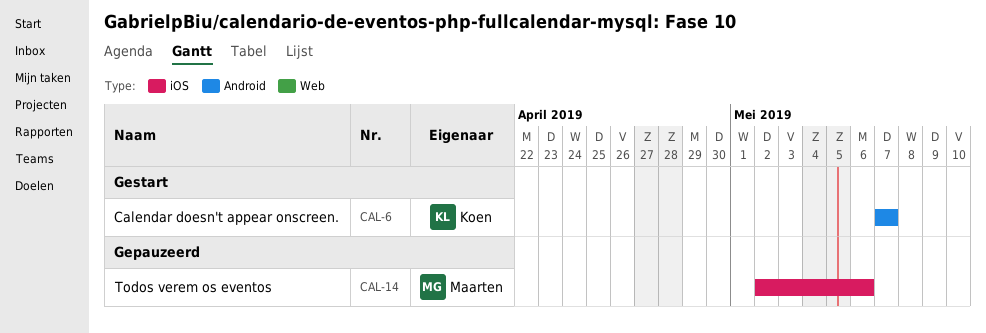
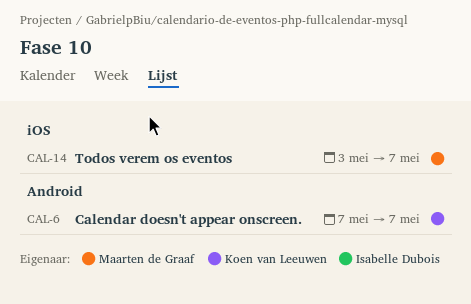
CAL-14, start: May 2 -> May 3
CAL-14, due: May 6 -> May 7

